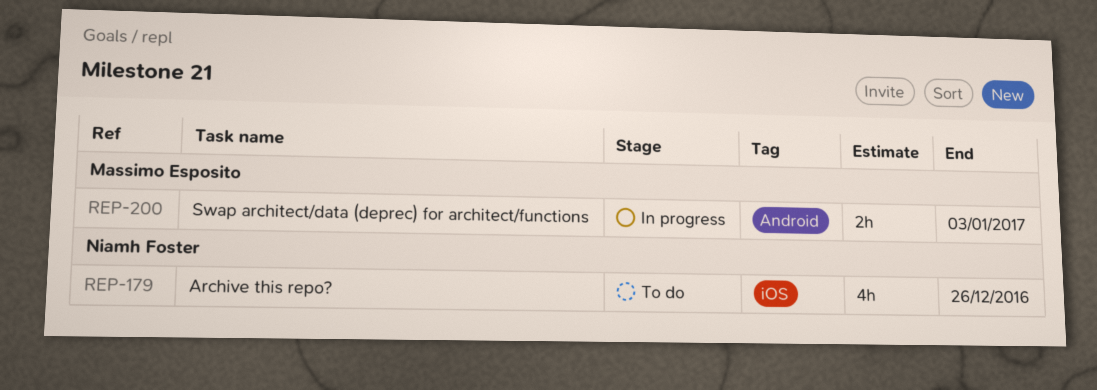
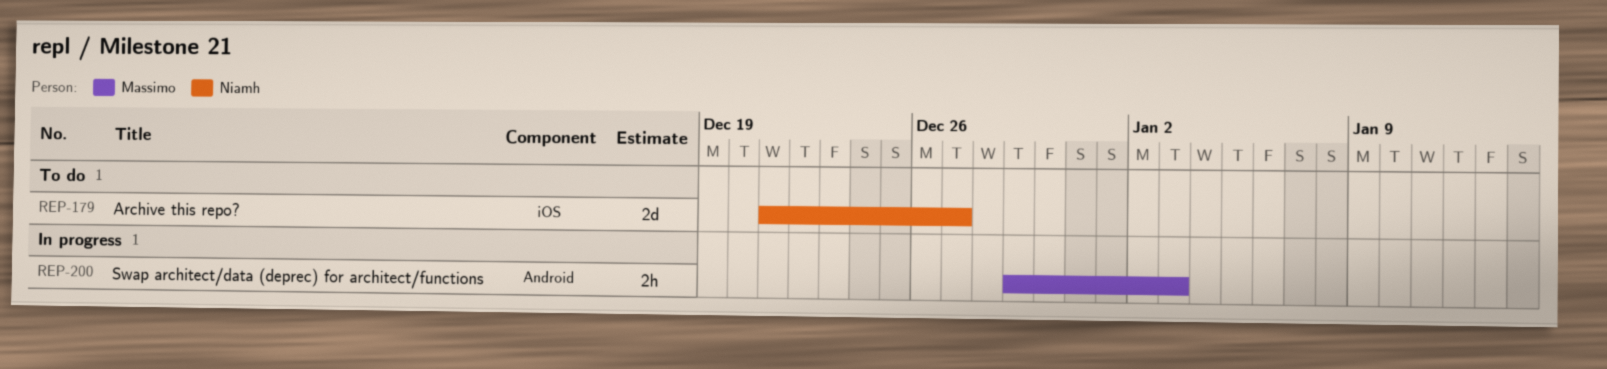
REP-179, estimate: 4h -> 2d
REP-179, due: Dec 26 -> Dec 27

